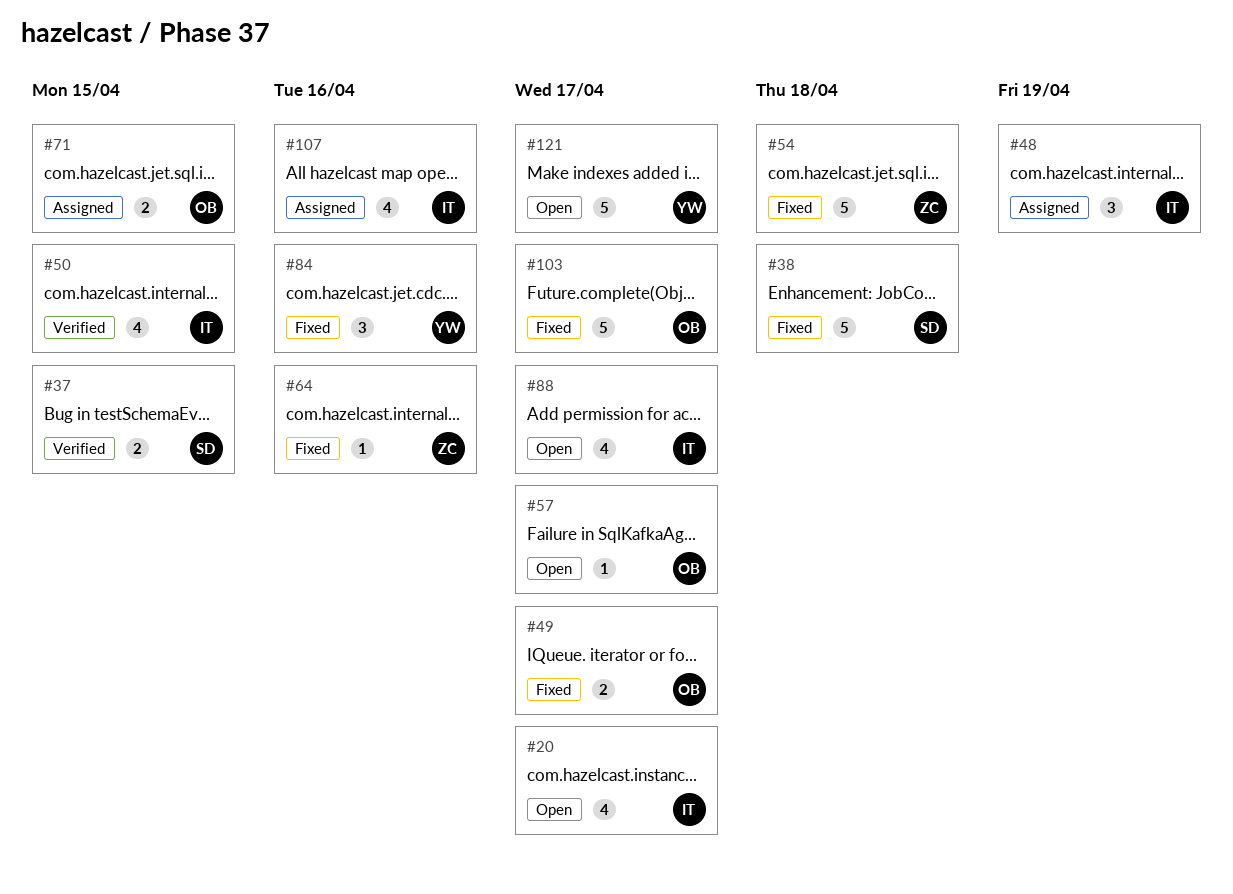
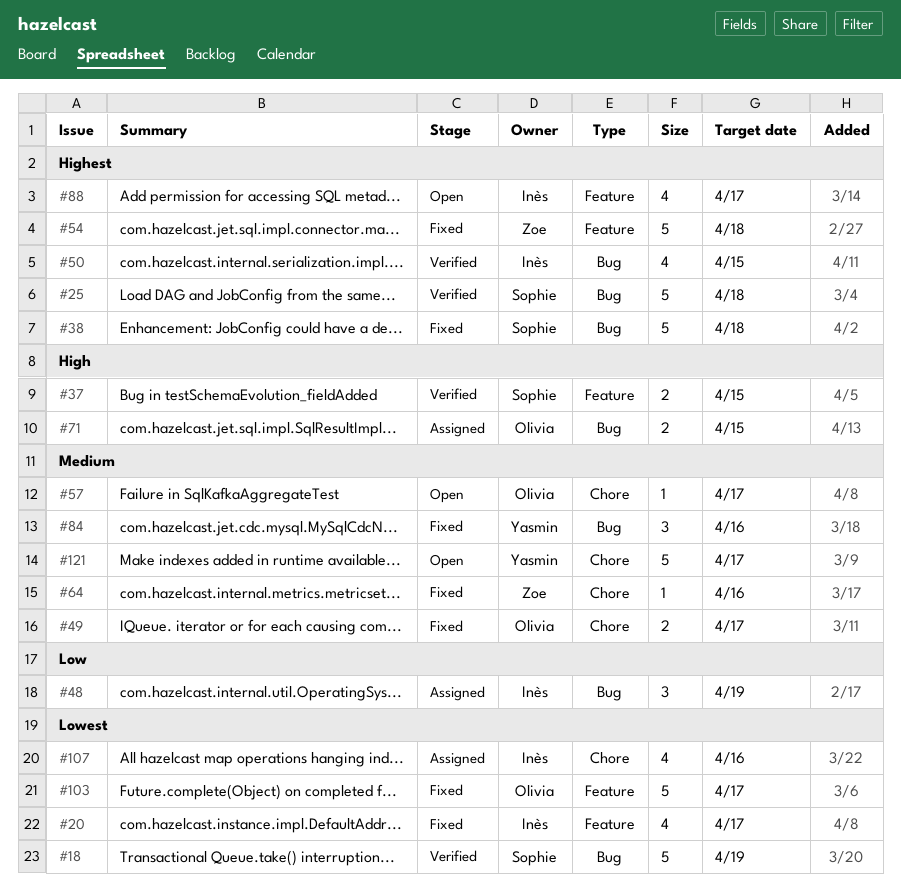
#18: none -> present
#20, status: Open -> Fixed
#25: none -> present

